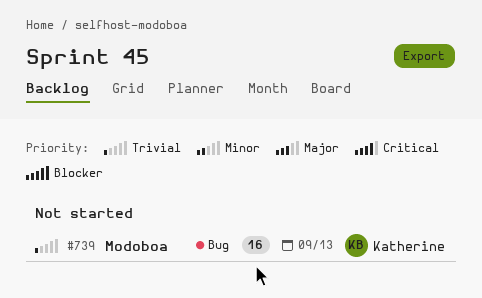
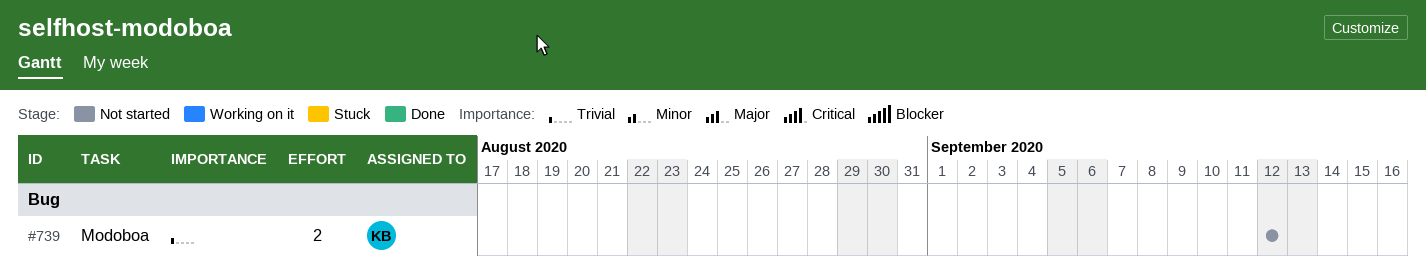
#739, estimate: 16 -> 2
#739, due: Sep 13 -> Sep 12

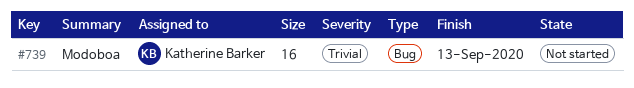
#739, estimate: 2 -> 16
#739, due: Sep 12 -> Sep 13

